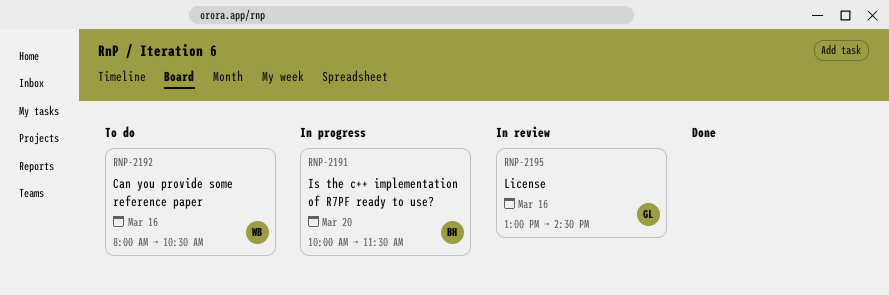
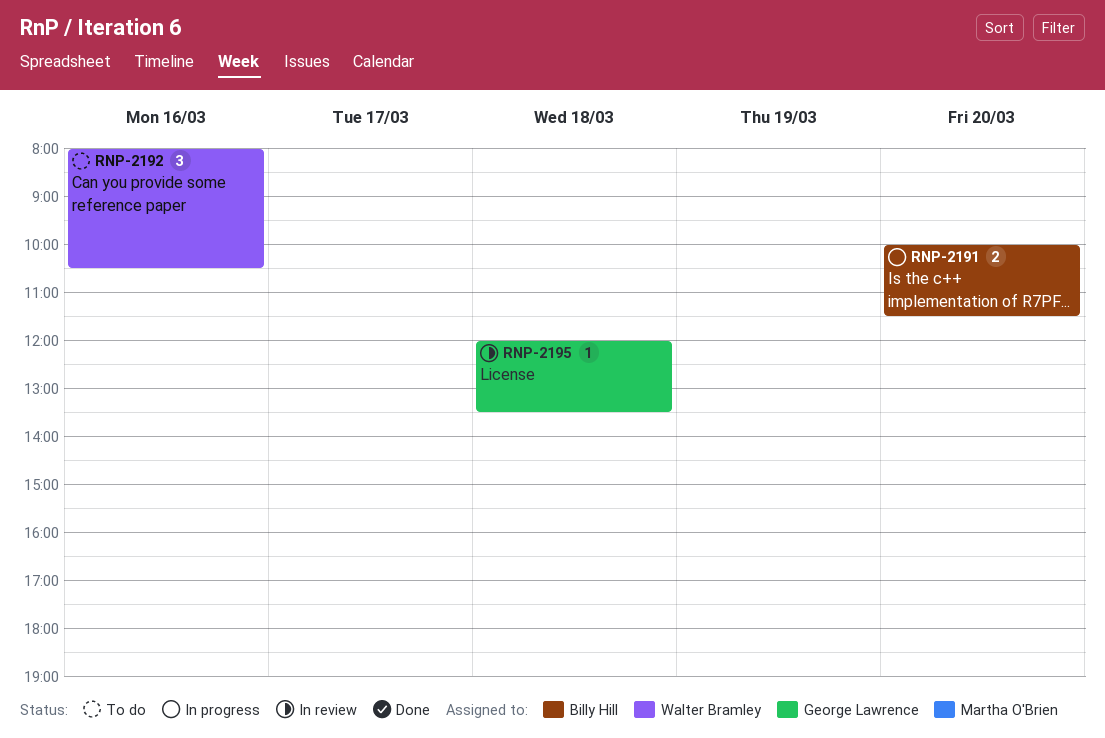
RNP-2195, day: Mar 16 -> Mar 18
RNP-2195, begins: 13:00 -> 12:00
RNP-2195, ends: 14:30 -> 13:30

